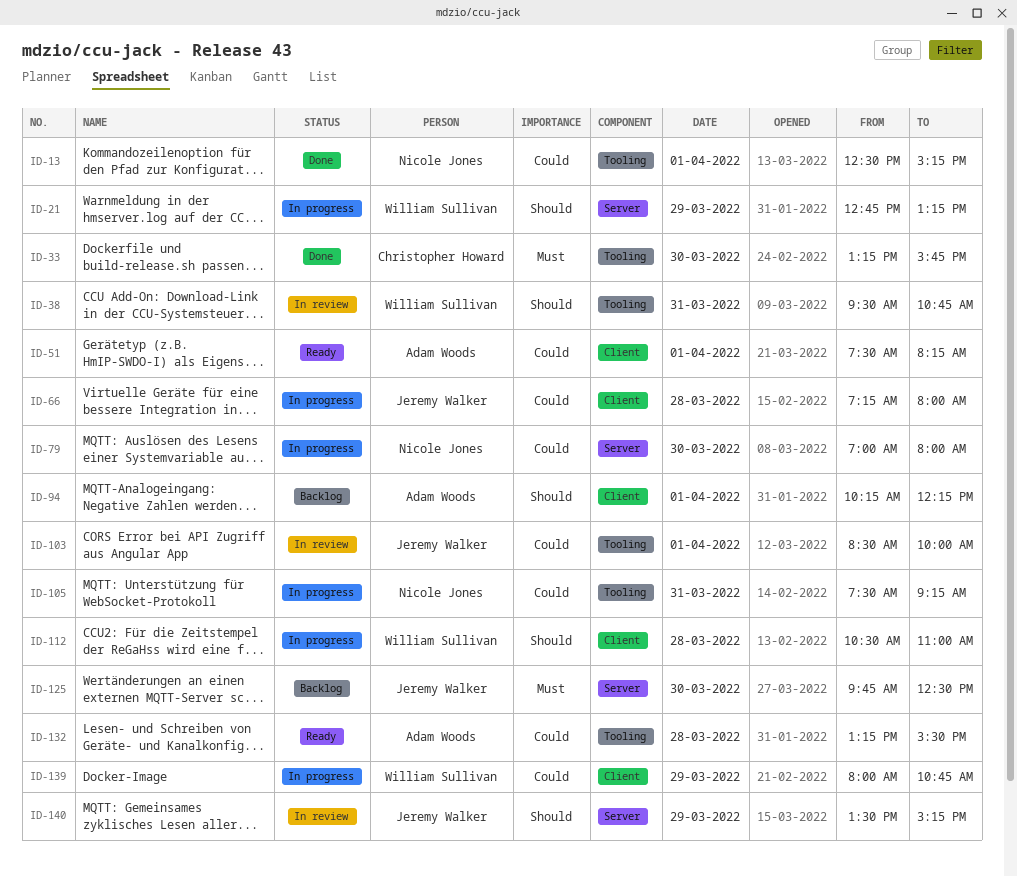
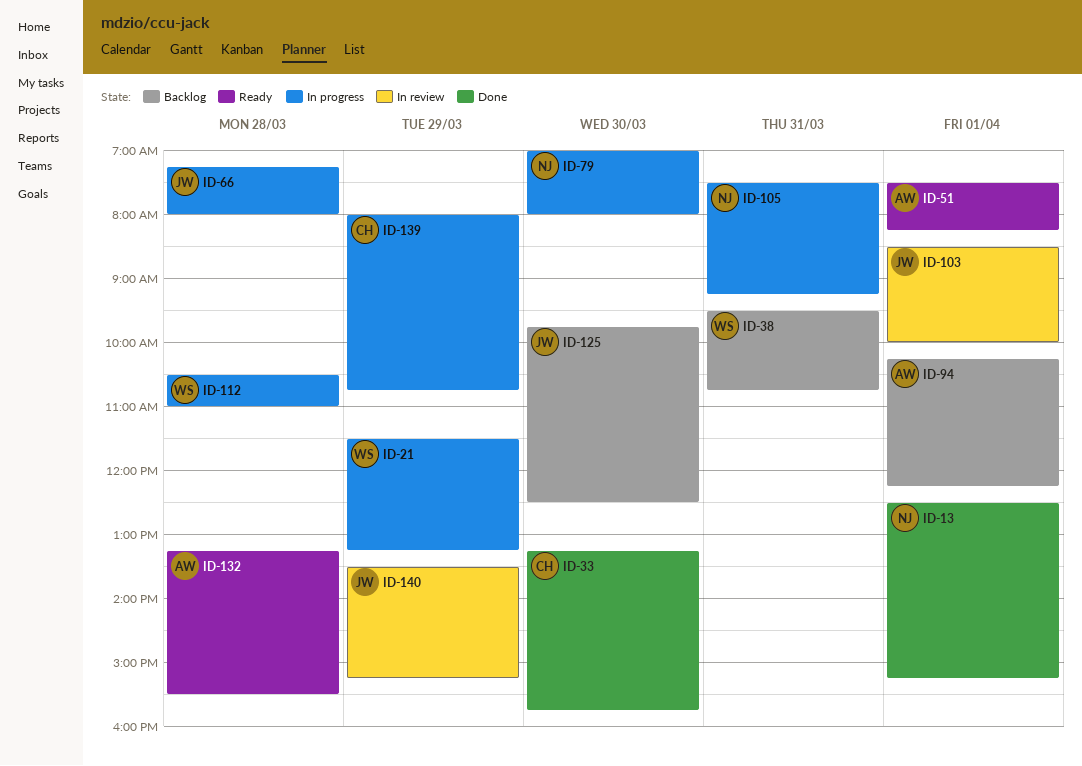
ID-21, begins: 12:45 -> 11:30
ID-38, status: In review -> Backlog
ID-139, owner: William Sullivan -> Christopher Howard

